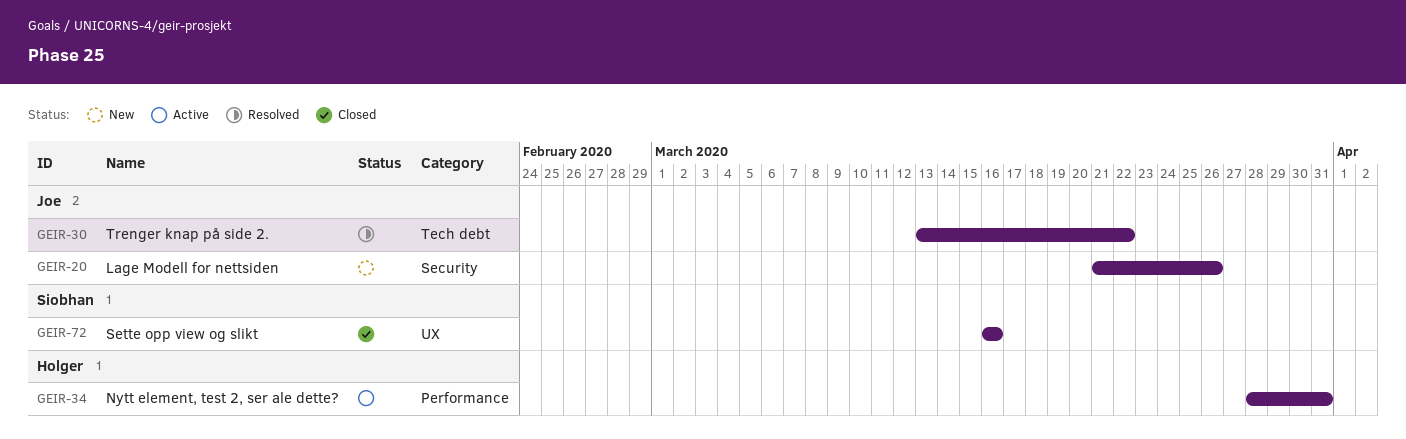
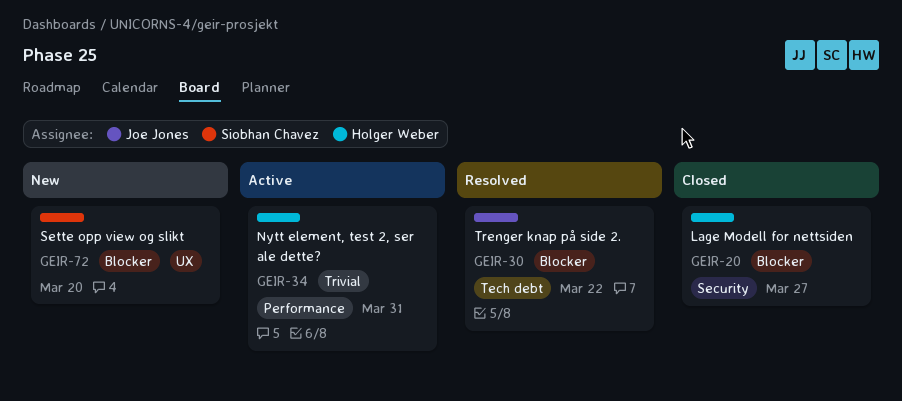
GEIR-20, status: New -> Closed
GEIR-20, owner: Joe Jones -> Holger Weber
GEIR-20, due: Mar 26 -> Mar 27
GEIR-72, status: Closed -> New
GEIR-72, due: Mar 16 -> Mar 20

